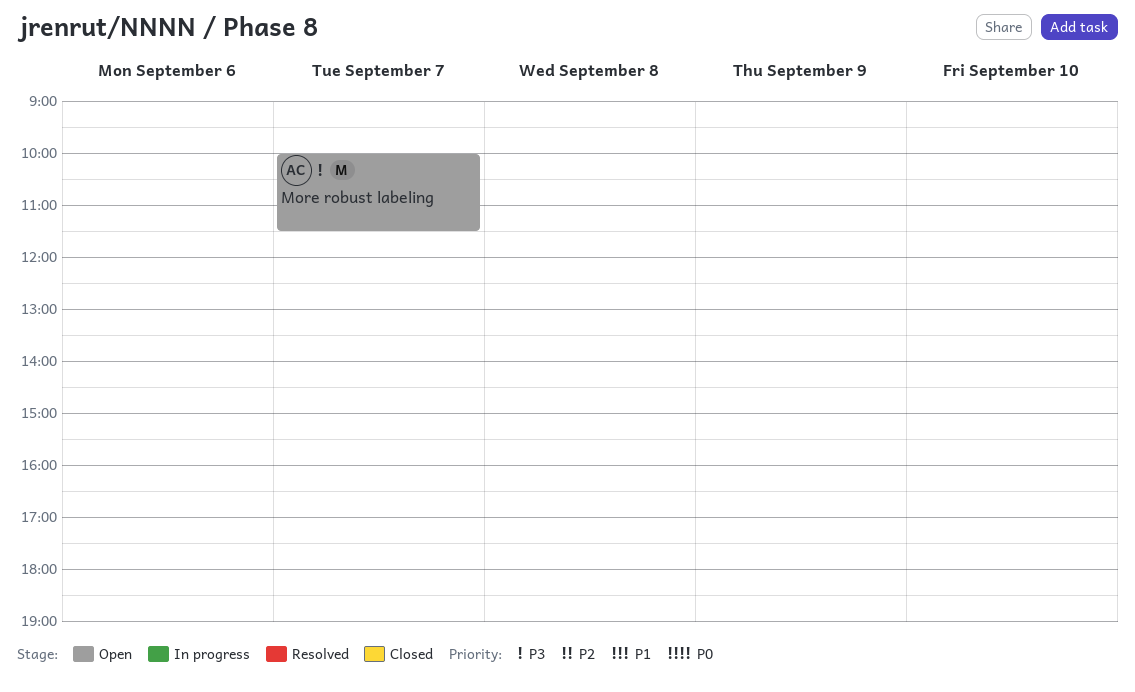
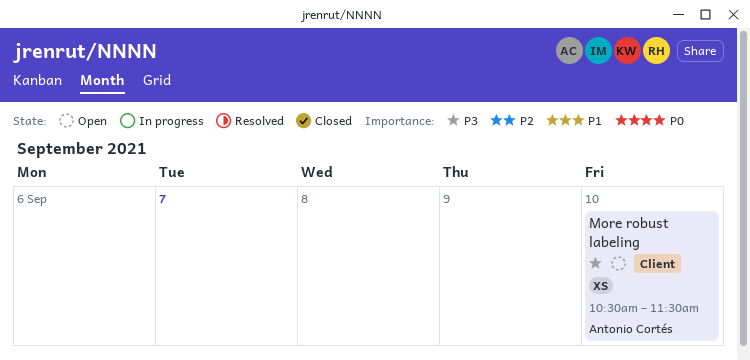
More robust labeling, estimate: M -> XS
More robust labeling, day: Sep 7 -> Sep 10
More robust labeling, begins: 10:00 -> 10:30

